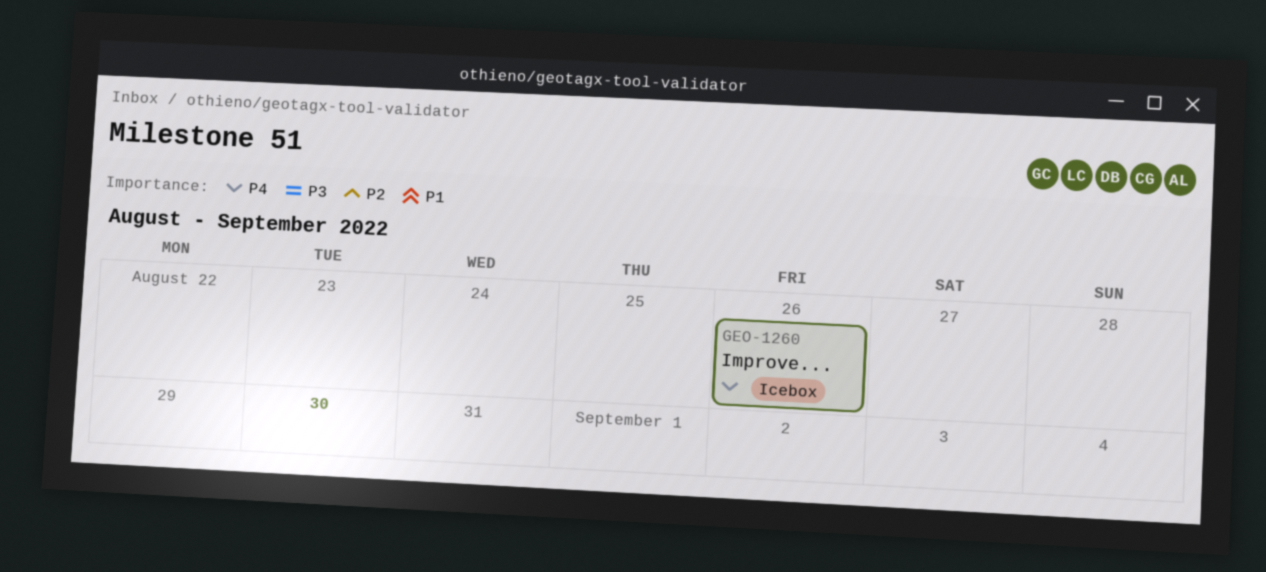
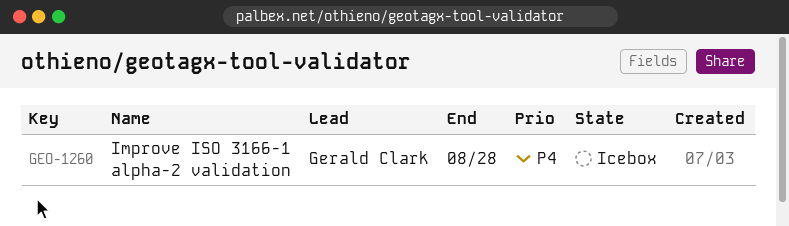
GEO-1260, due: Aug 26 -> Aug 28

